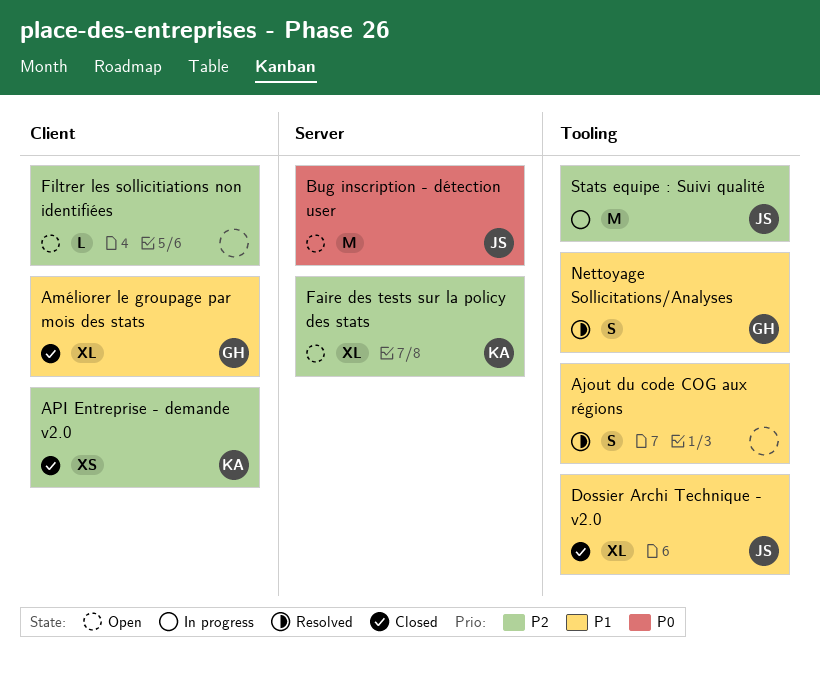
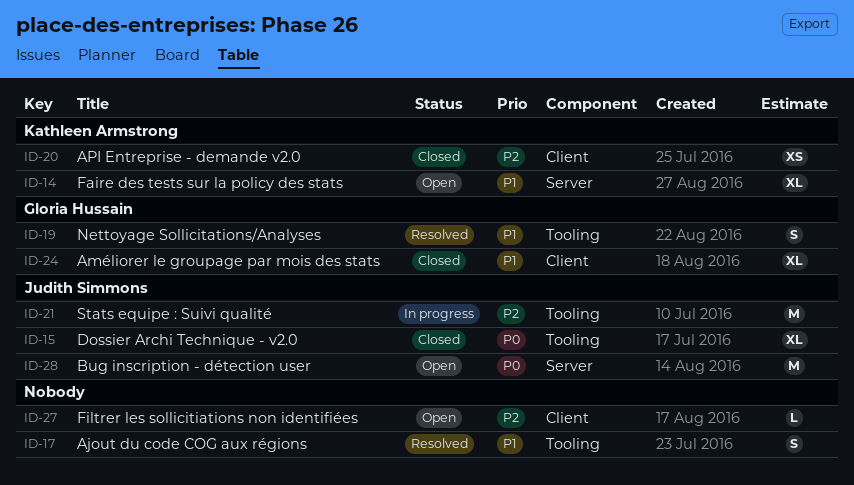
Dossier Archi Technique - v2.0, priority: P1 -> P0
Faire des tests sur la policy des stats, priority: P2 -> P1

